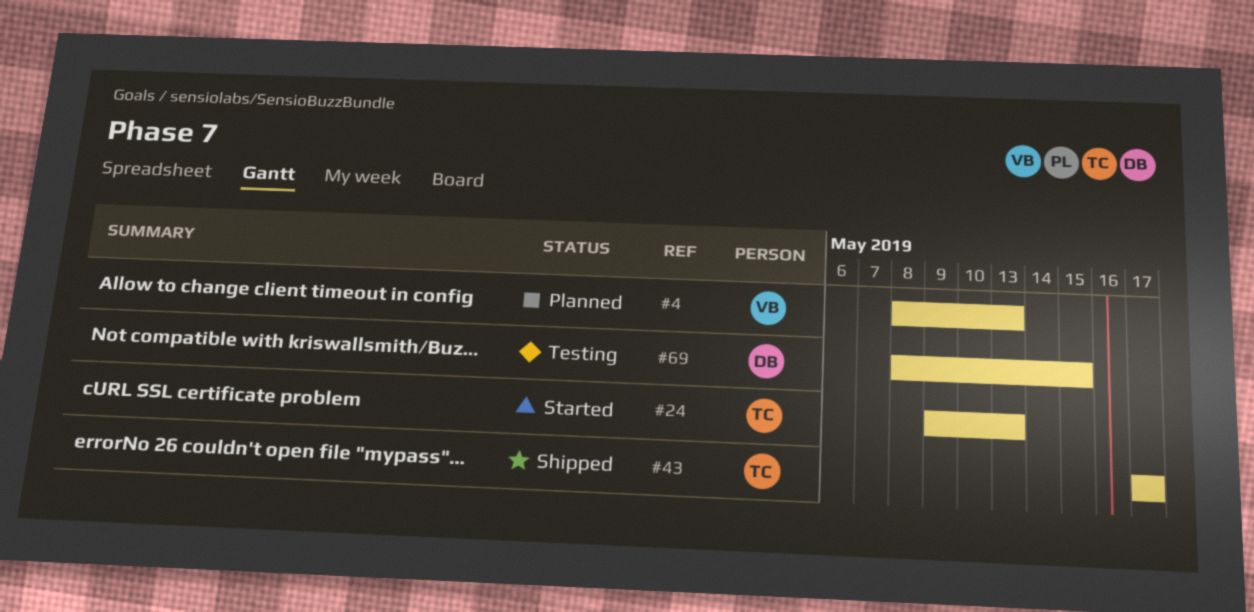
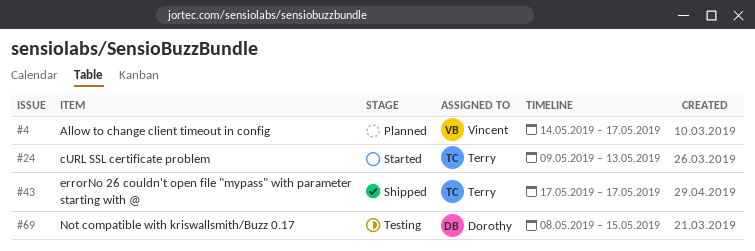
#4, start: May 8 -> May 14
#4, due: May 13 -> May 17

